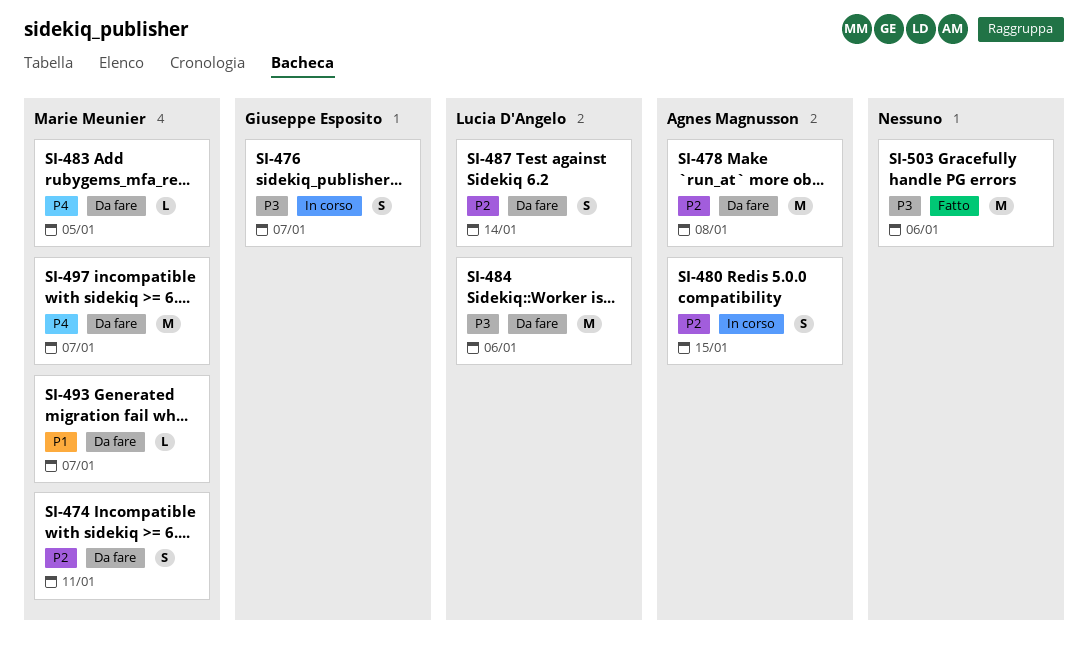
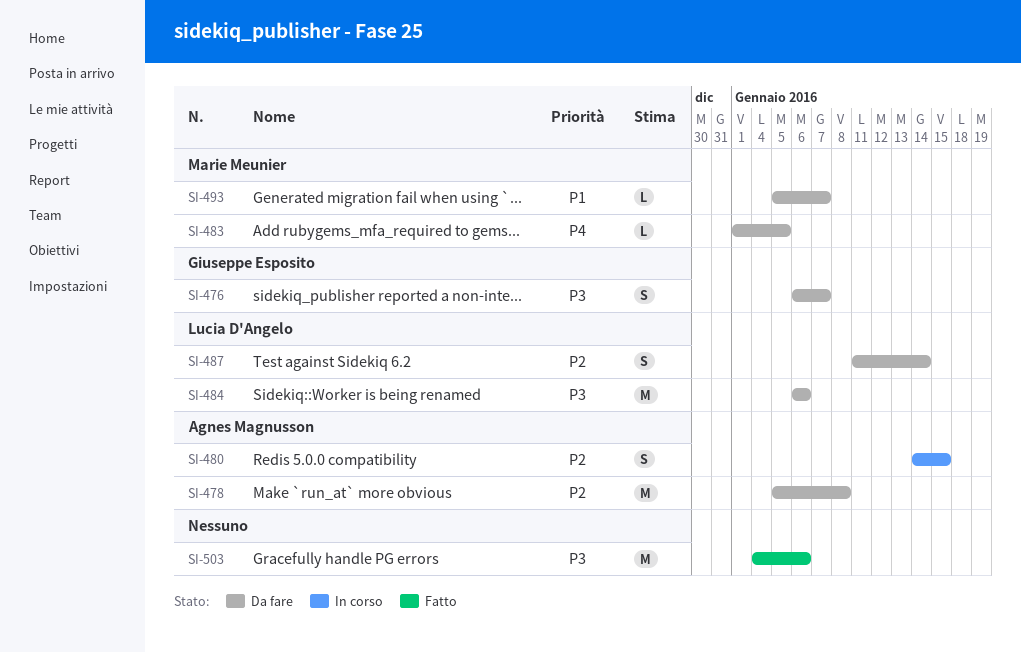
SI-474: present -> none
SI-476, status: In corso -> Da fare
SI-497: present -> none

